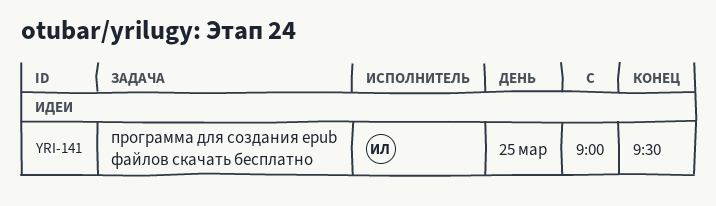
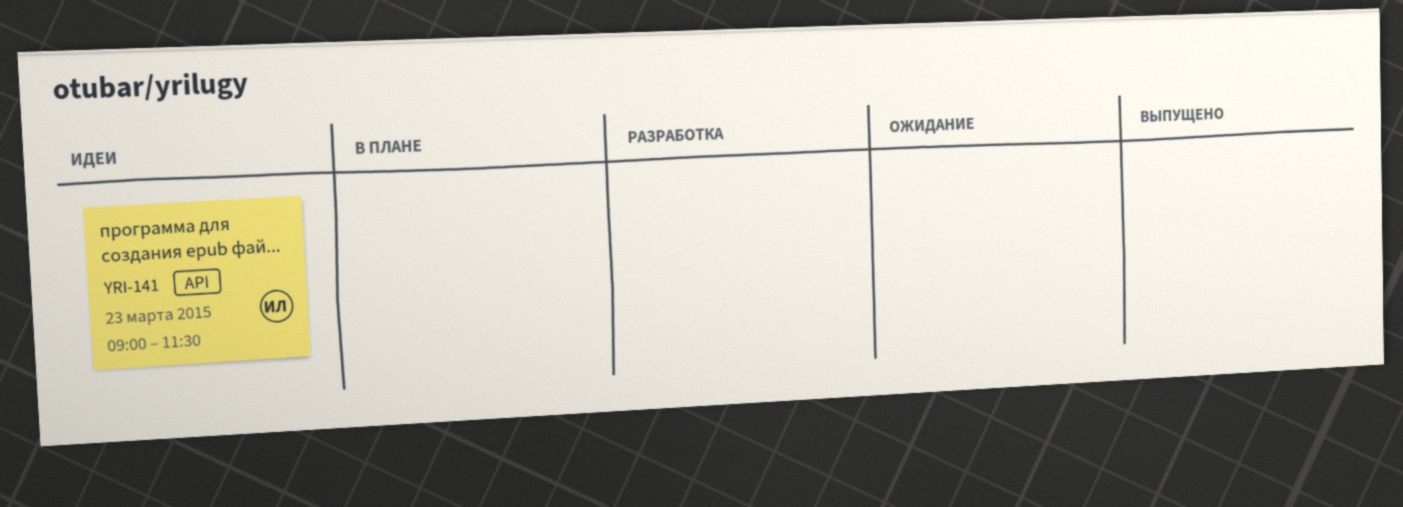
YRI-141, day: Mar 25 -> Mar 23
YRI-141, ends: 09:30 -> 11:30

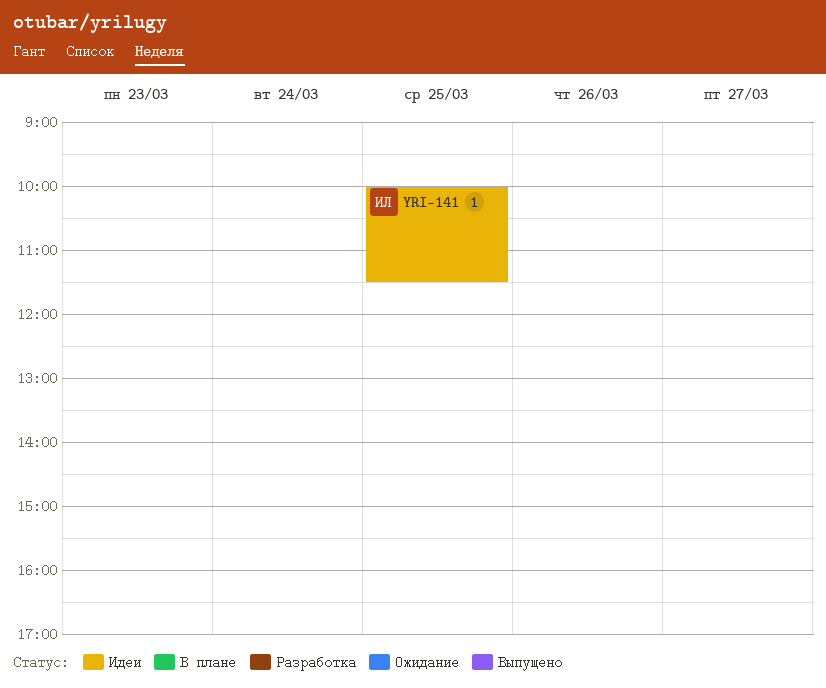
YRI-141, day: Mar 23 -> Mar 25
YRI-141, begins: 09:00 -> 10:00

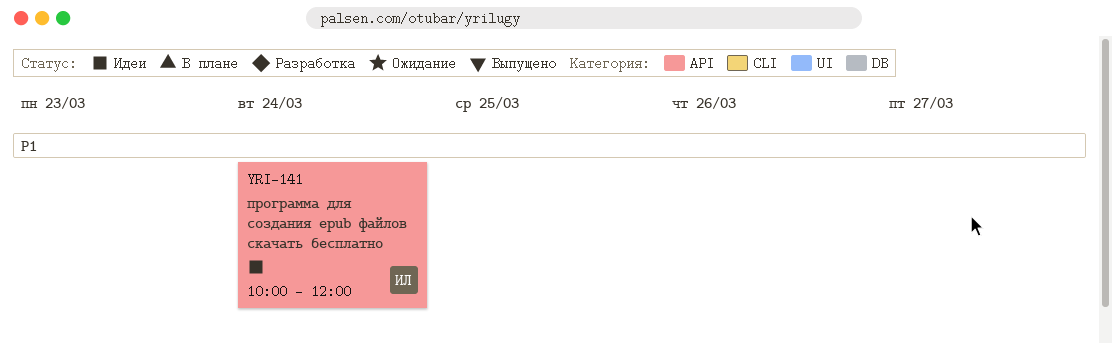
YRI-141, day: Mar 25 -> Mar 24
YRI-141, ends: 11:30 -> 12:00

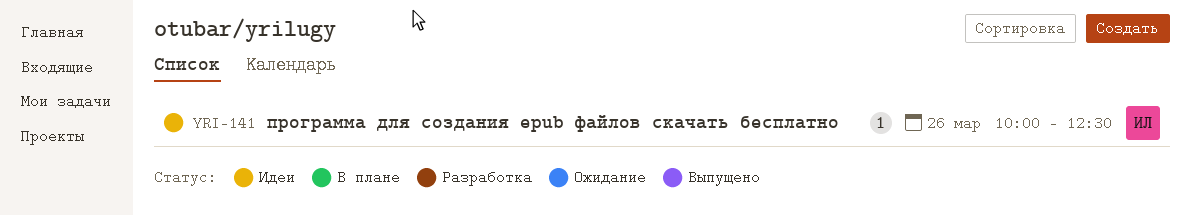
YRI-141, day: Mar 24 -> Mar 26
YRI-141, ends: 12:00 -> 12:30

